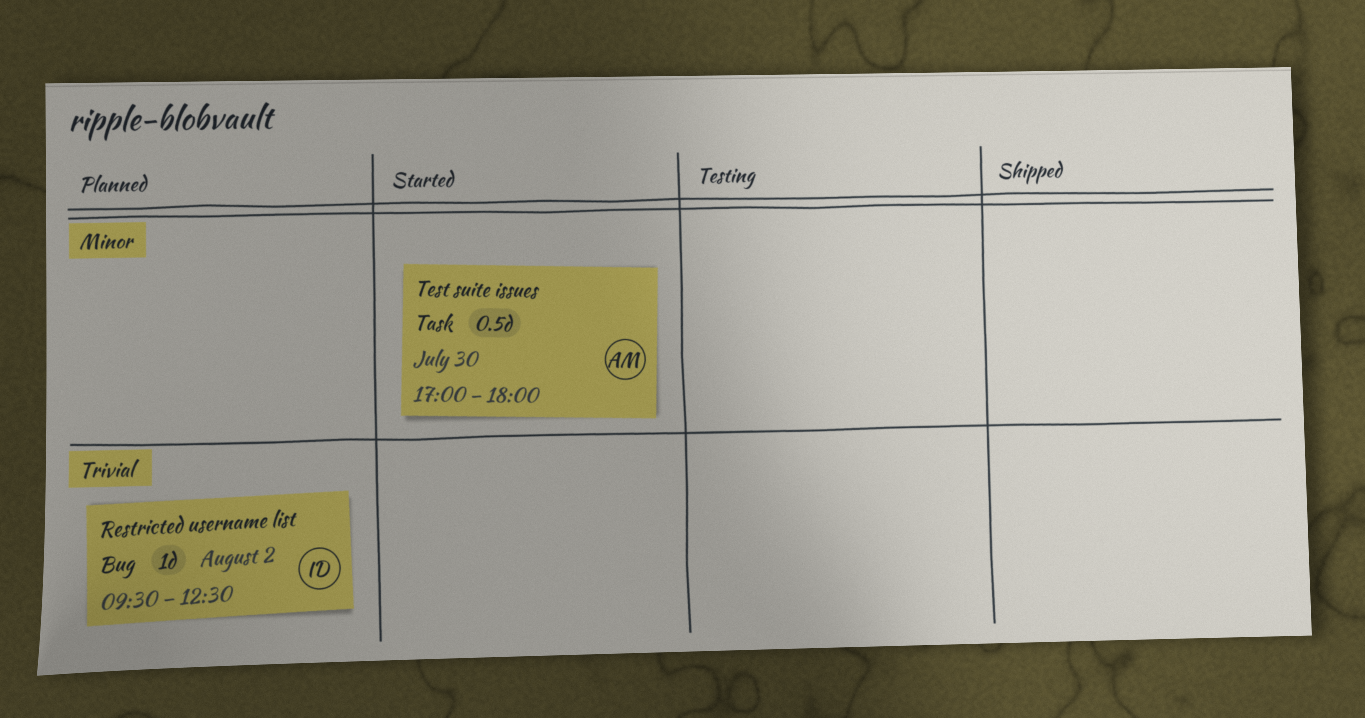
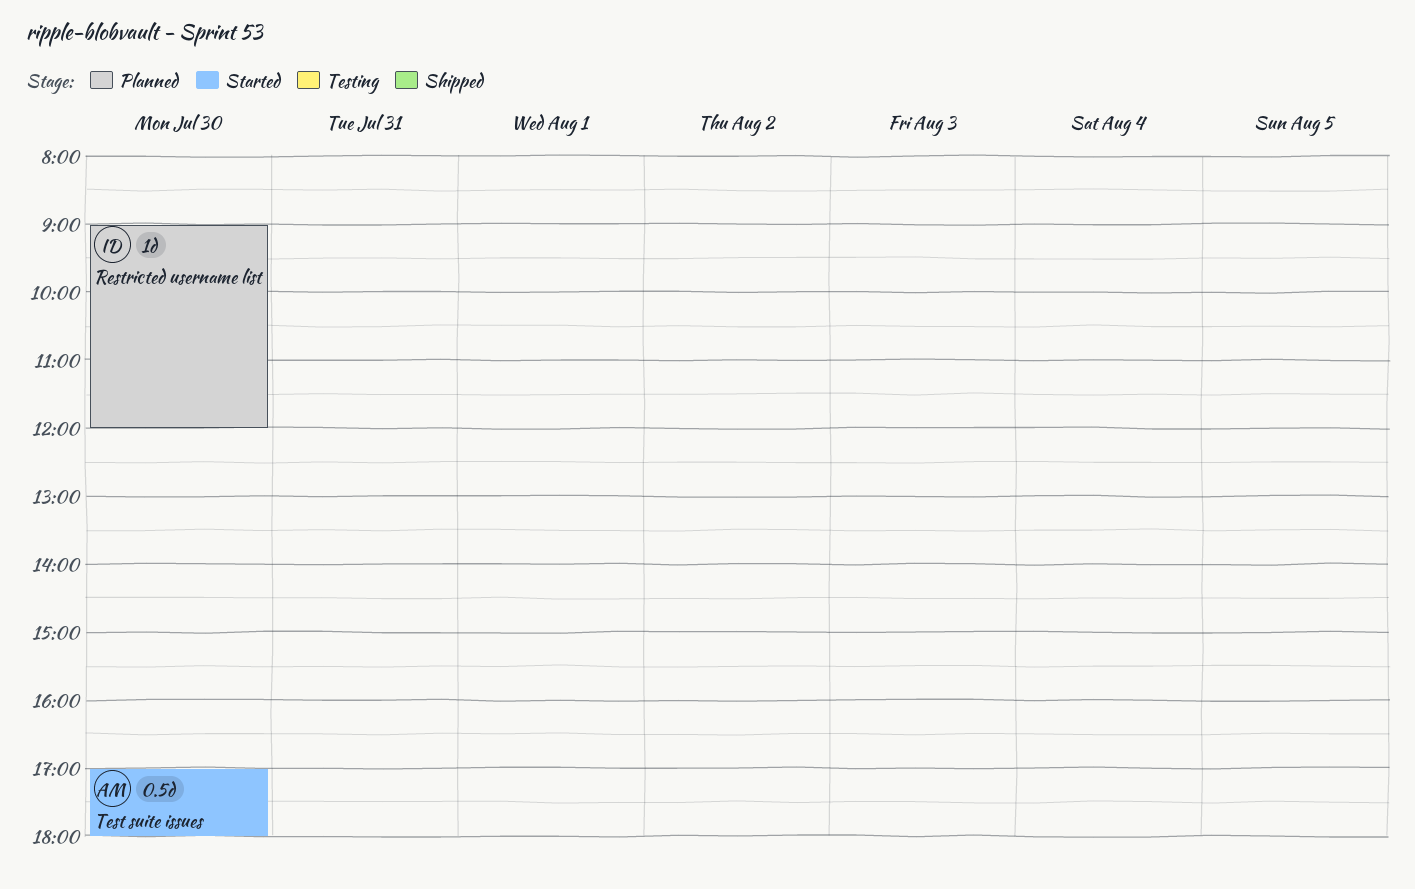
Restricted username list, day: Aug 2 -> Jul 30
Restricted username list, begins: 09:30 -> 09:00
Restricted username list, ends: 12:30 -> 12:00

